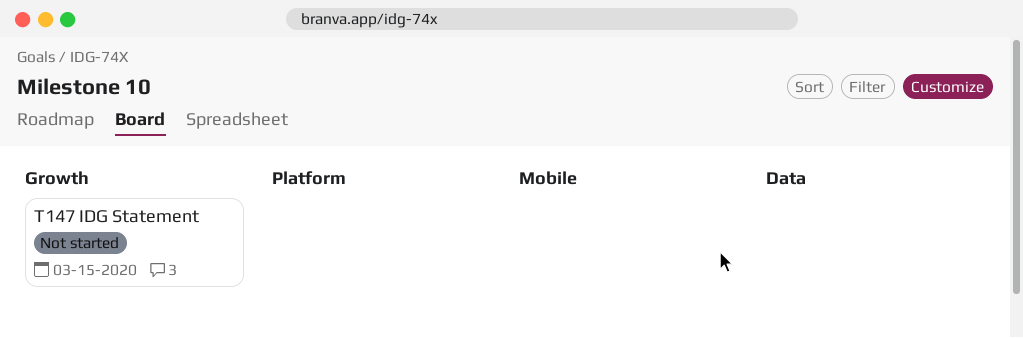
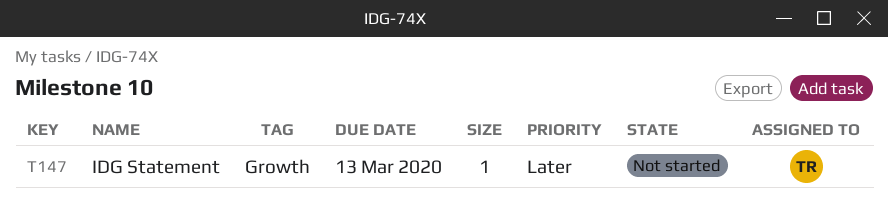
T147, due: Mar 15 -> Mar 13

